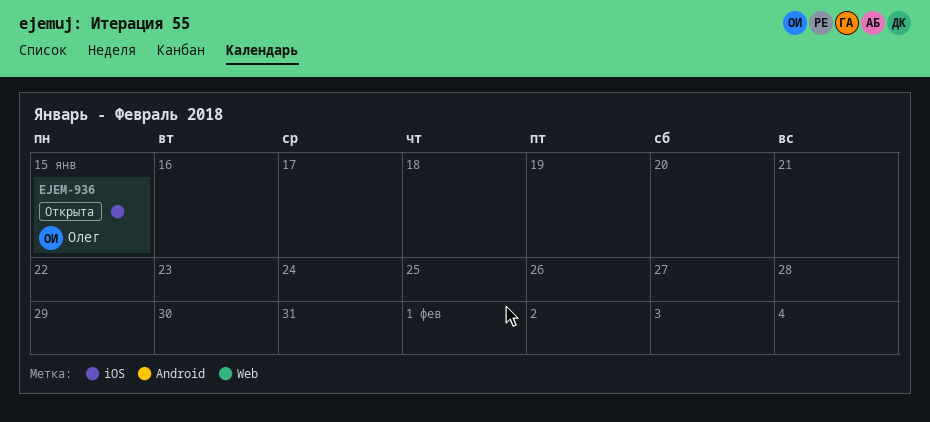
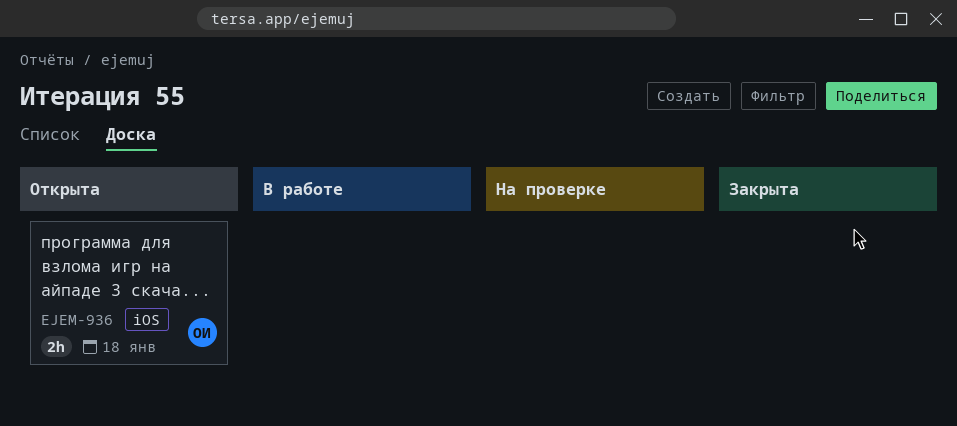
EJEM-936, due: Jan 15 -> Jan 18

